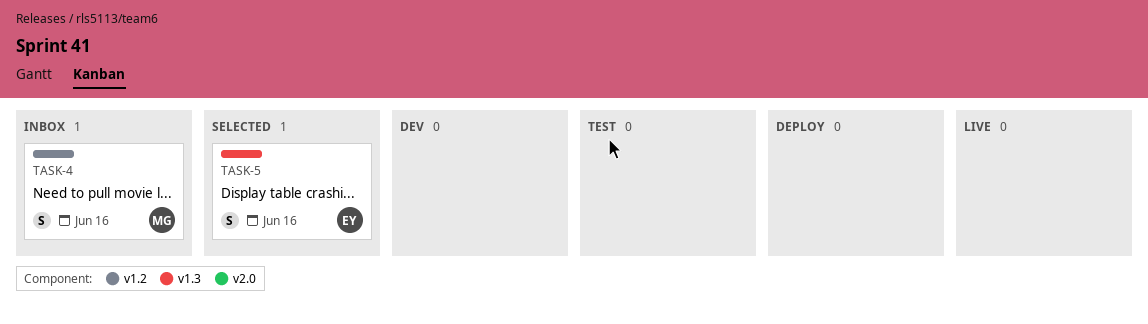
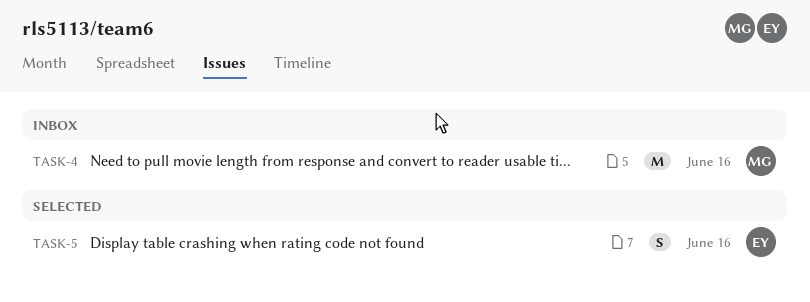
TASK-4, estimate: S -> M

